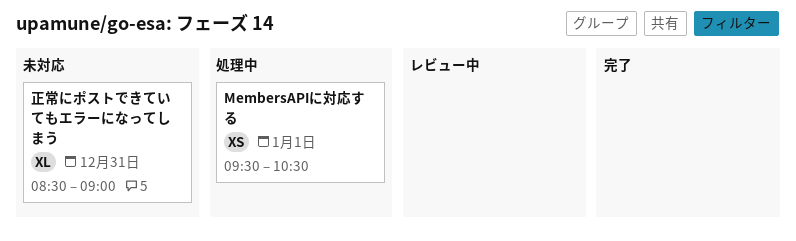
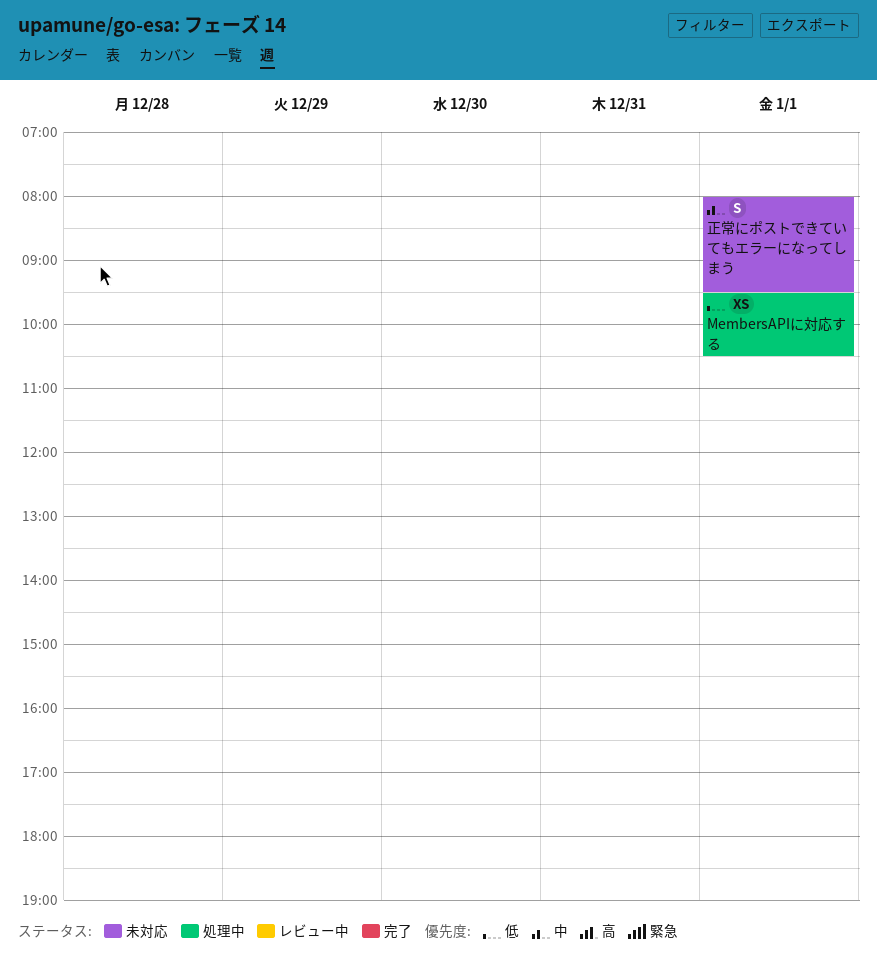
正常にポストできていてもエラーになってしまう, estimate: XL -> S
正常にポストできていてもエラーになってしまう, day: Dec 31 -> Jan 1
正常にポストできていてもエラーになってしまう, begins: 08:30 -> 08:00
正常にポストできていてもエラーになってしまう, ends: 09:00 -> 09:30

